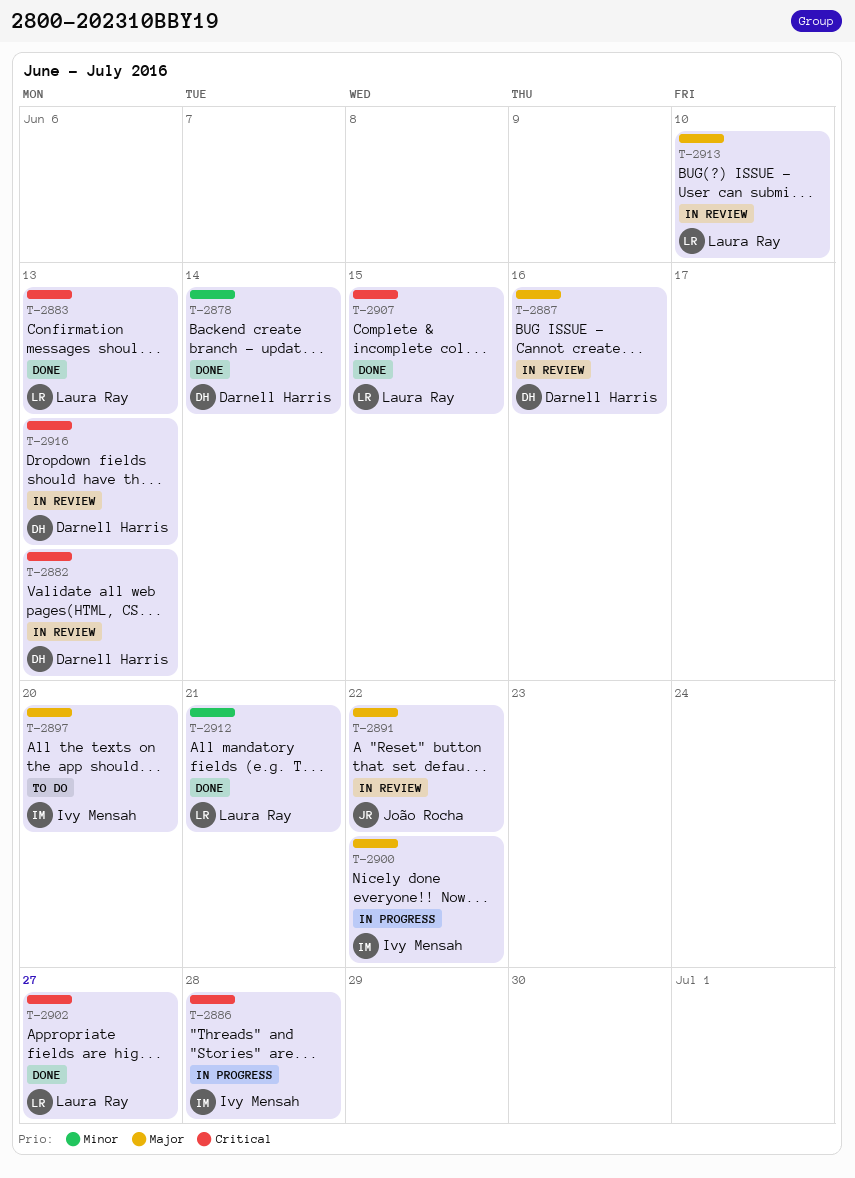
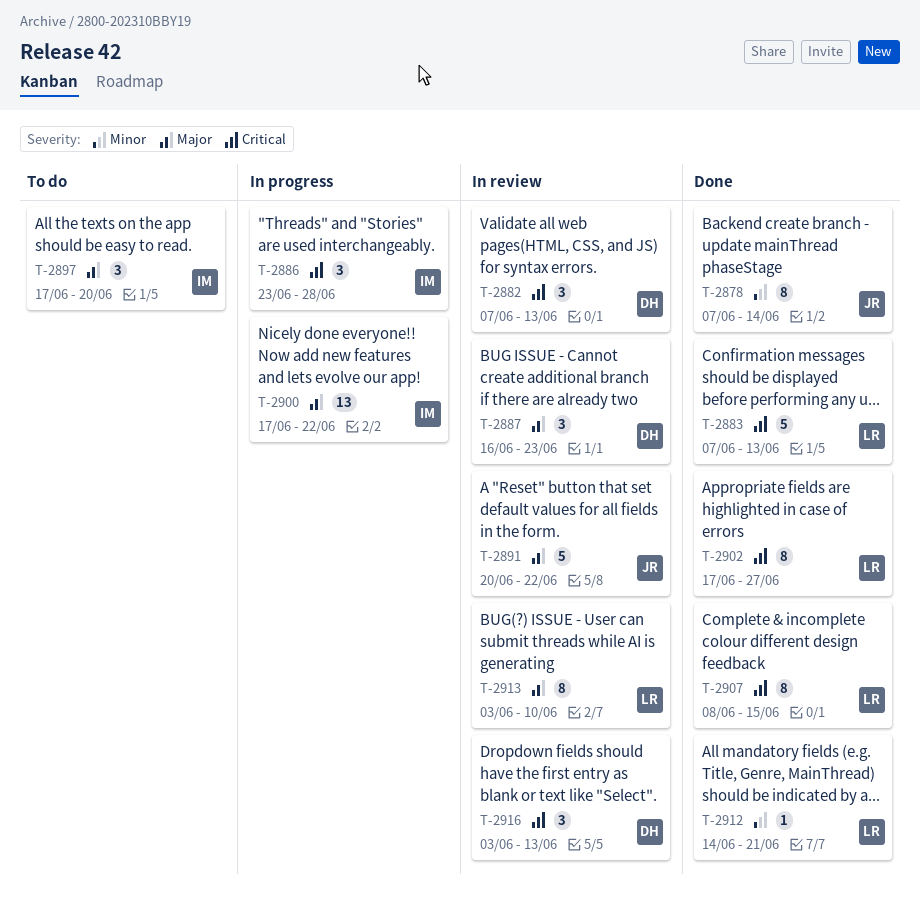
T-2878, owner: Darnell Harris -> João Rocha
T-2887, due: Jun 16 -> Jun 23

